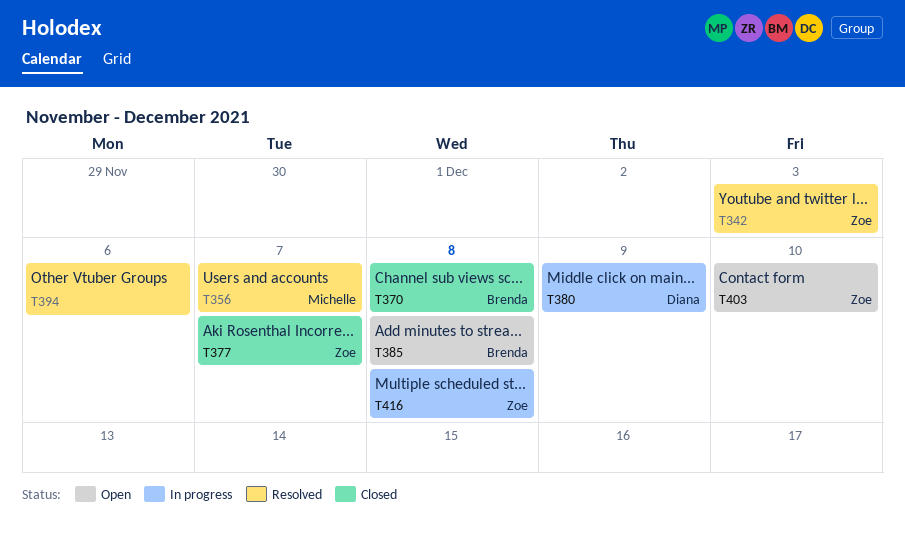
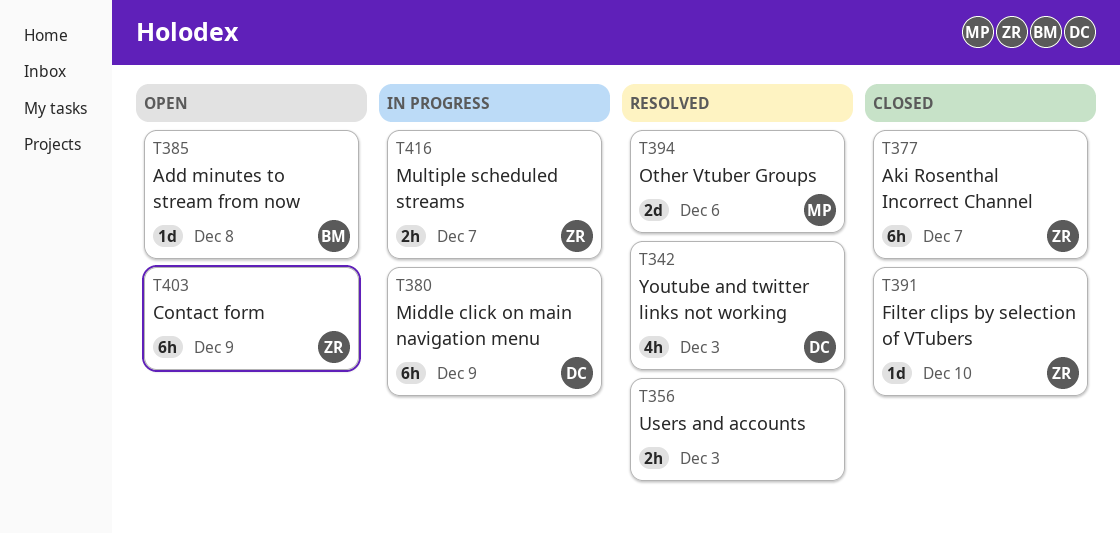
T342, owner: Zoe -> Diana
T356, owner: Michelle -> none
T356, due: Dec 7 -> Dec 3
T370: present -> none
T391: none -> present
T394, owner: none -> Michelle
T403, due: Dec 10 -> Dec 9
T416, due: Dec 8 -> Dec 7

